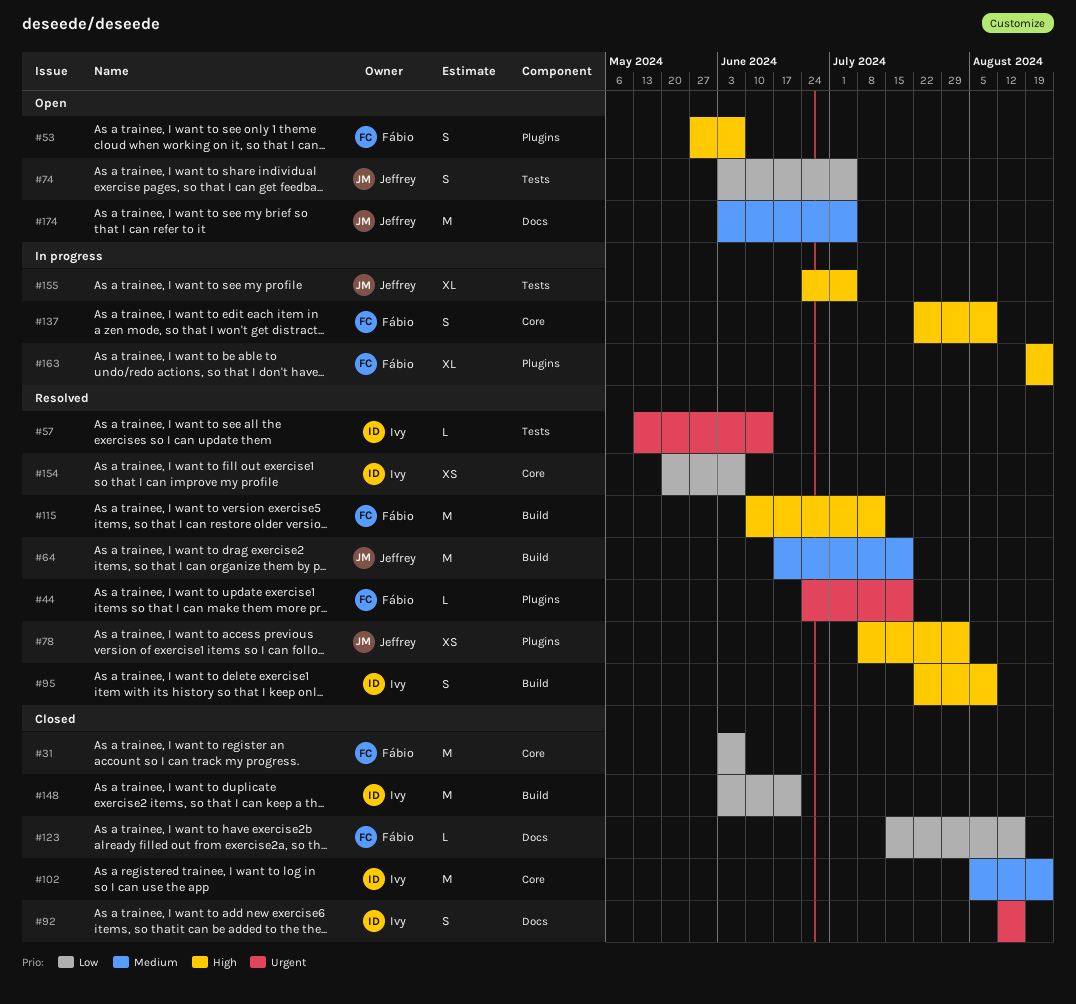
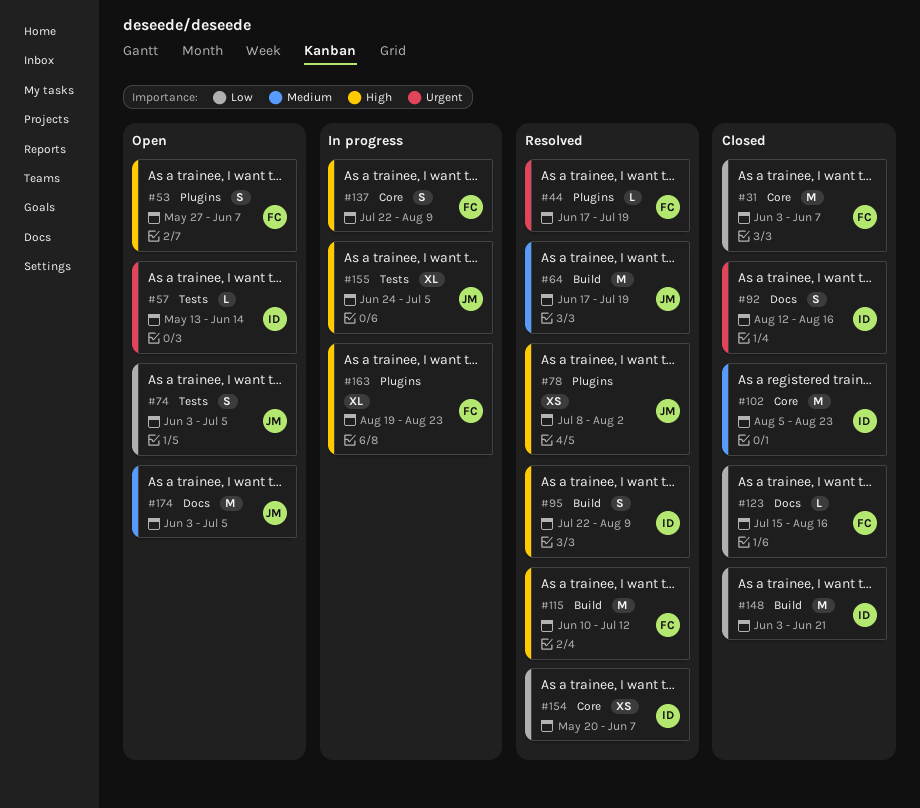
#44, start: Jun 24 -> Jun 17
#57, status: Resolved -> Open

